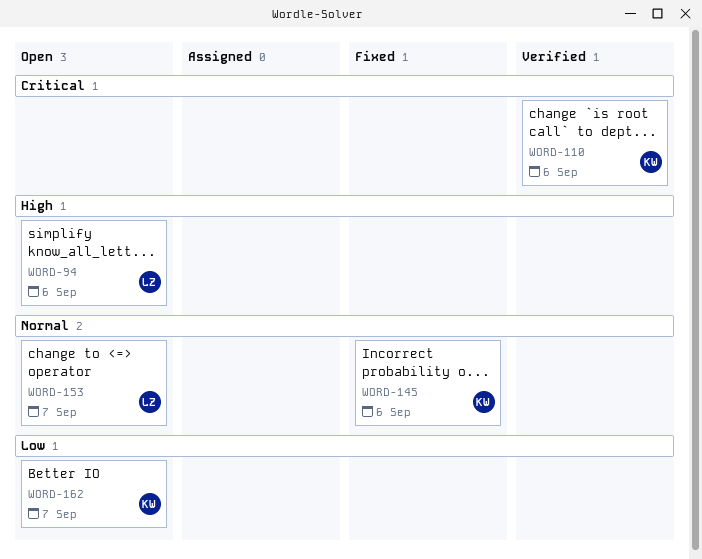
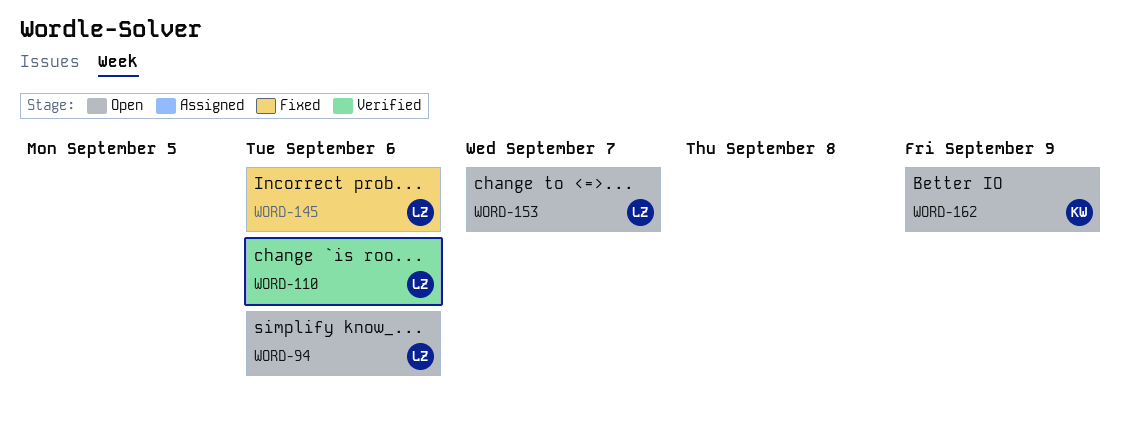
WORD-110, owner: KW -> LZ
WORD-145, owner: KW -> LZ
WORD-162, due: Sep 7 -> Sep 9

